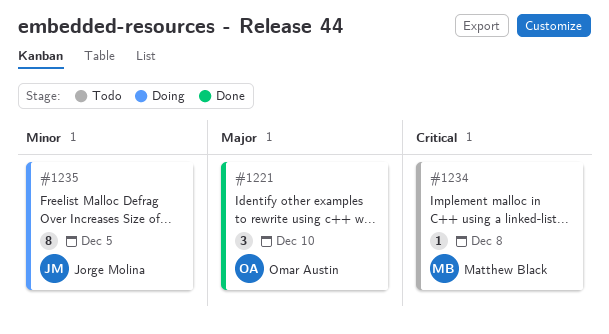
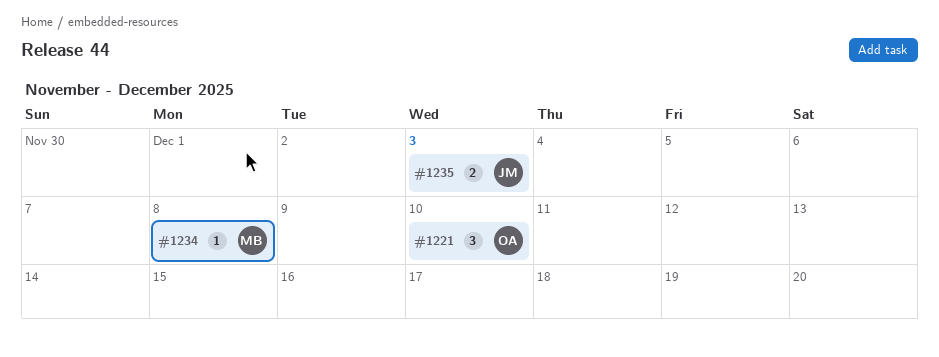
#1235, estimate: 8 -> 2
#1235, due: Dec 5 -> Dec 3

